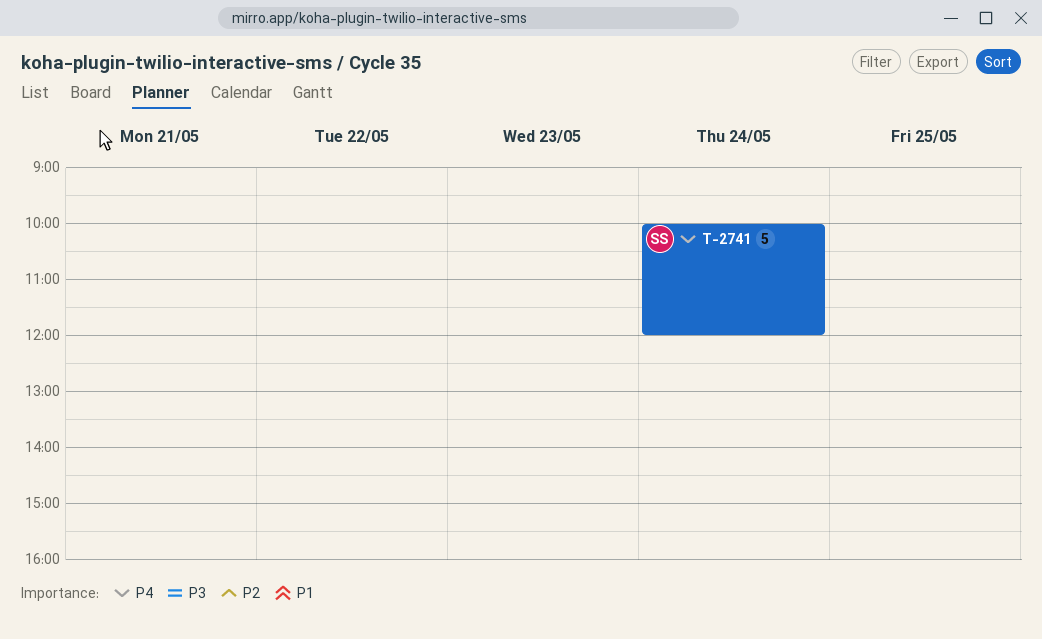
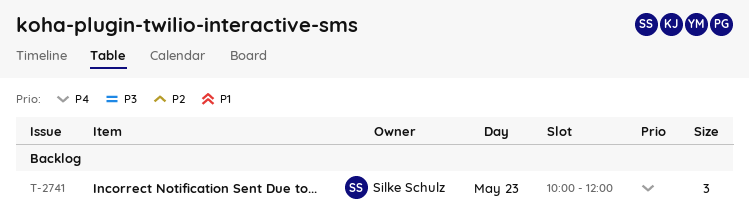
T-2741, estimate: 5 -> 3
T-2741, day: May 24 -> May 23

